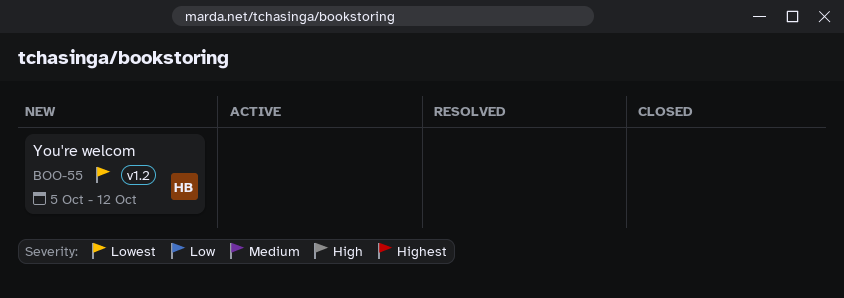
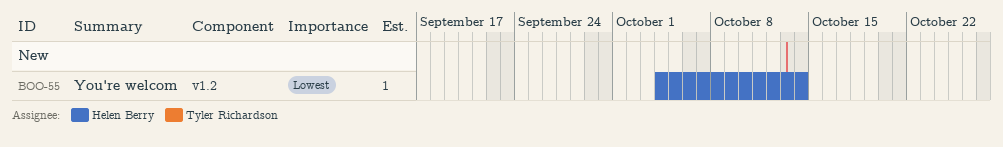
BOO-55, start: Oct 5 -> Oct 4
BOO-55, due: Oct 12 -> Oct 14

